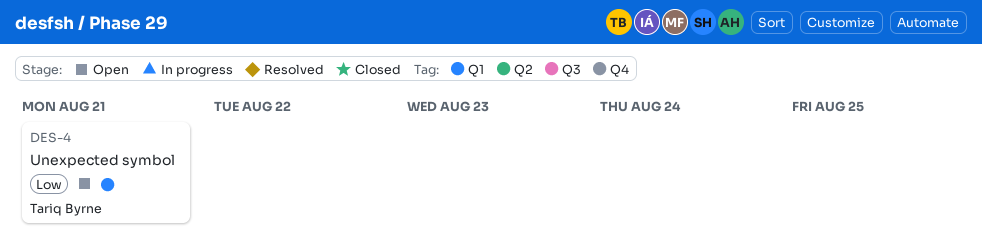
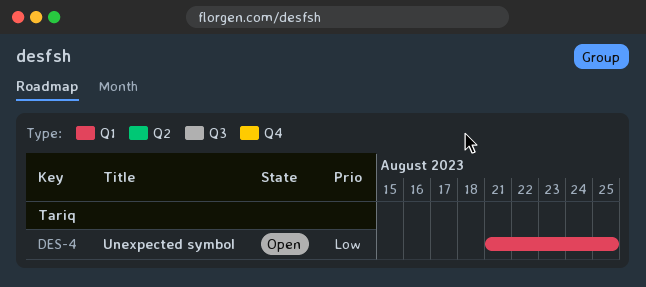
DES-4, due: Aug 21 -> Aug 25

